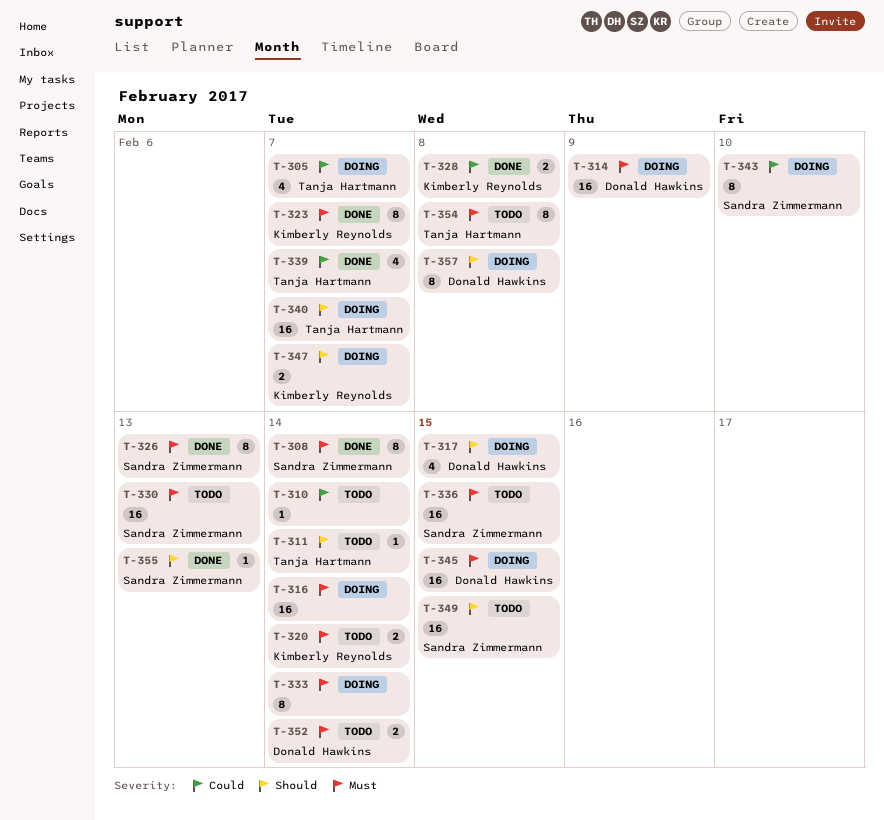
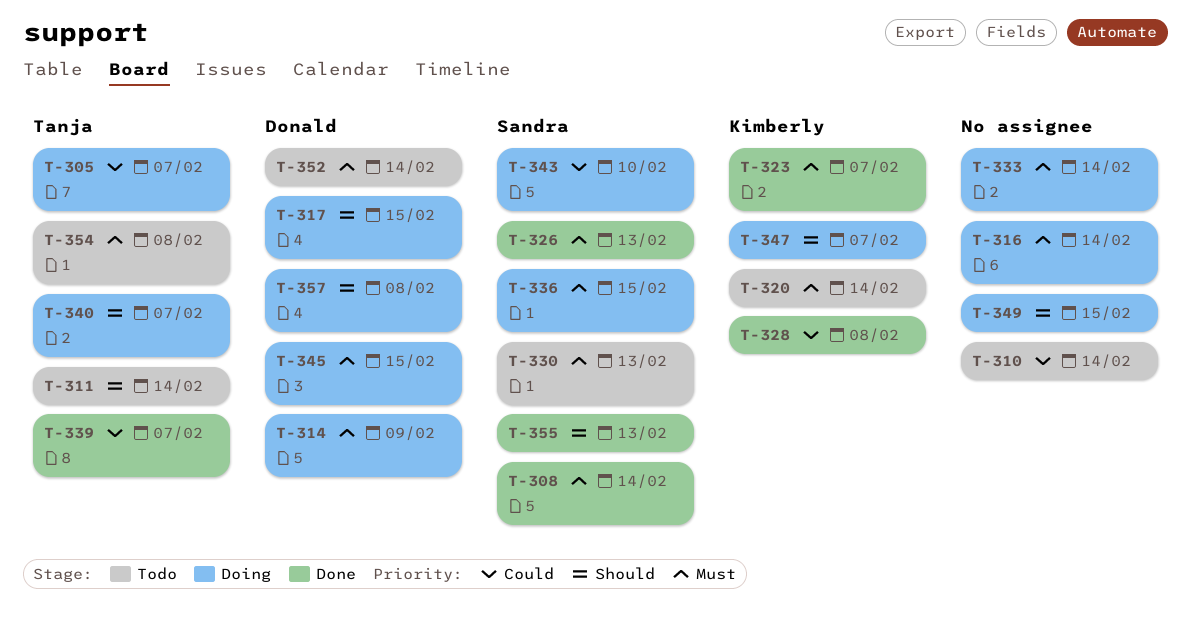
T-336, status: Todo -> Doing
T-349, status: Todo -> Doing
T-349, owner: Sandra Zimmermann -> none

